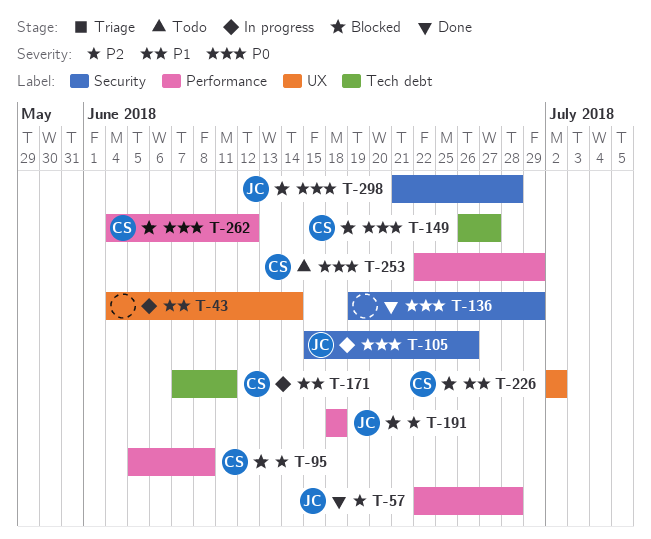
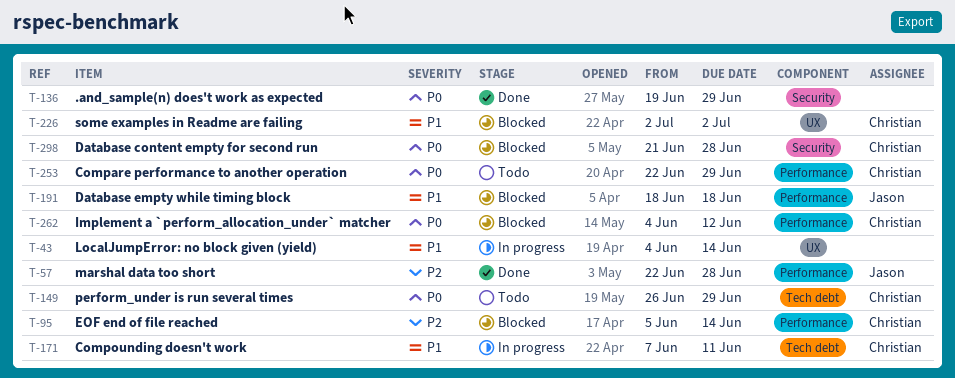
T-95, due: Jun 8 -> Jun 14
T-105: present -> none
T-149, status: Blocked -> Todo
T-149, due: Jun 27 -> Jun 29
T-191, priority: P2 -> P1
T-298, owner: Jason -> Christian

